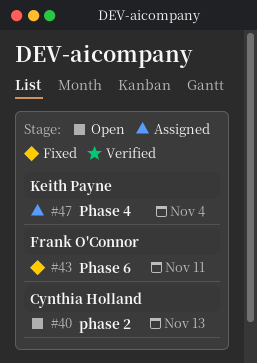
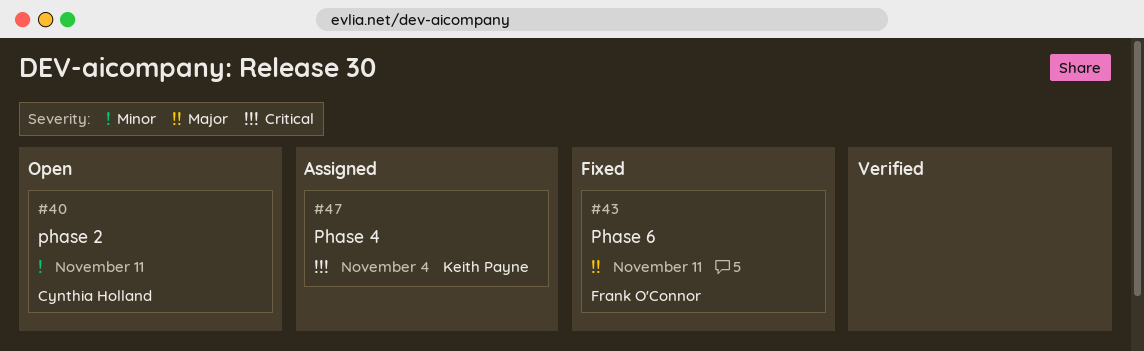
#40, due: Nov 13 -> Nov 11

